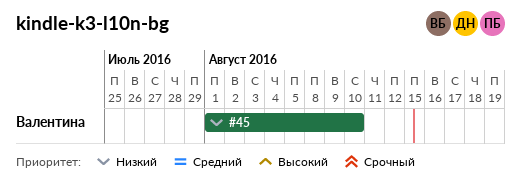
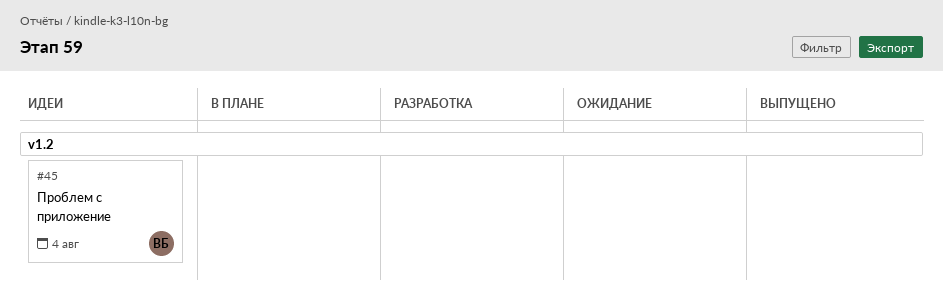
#45, due: Aug 10 -> Aug 4

